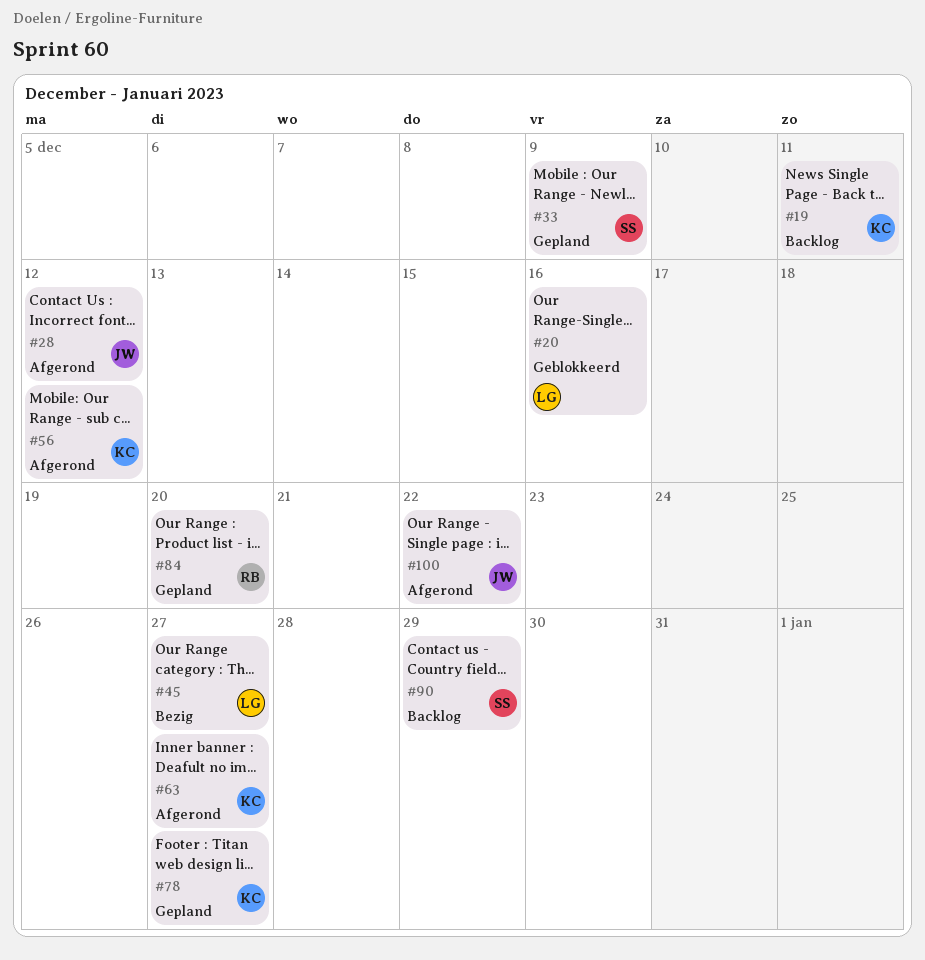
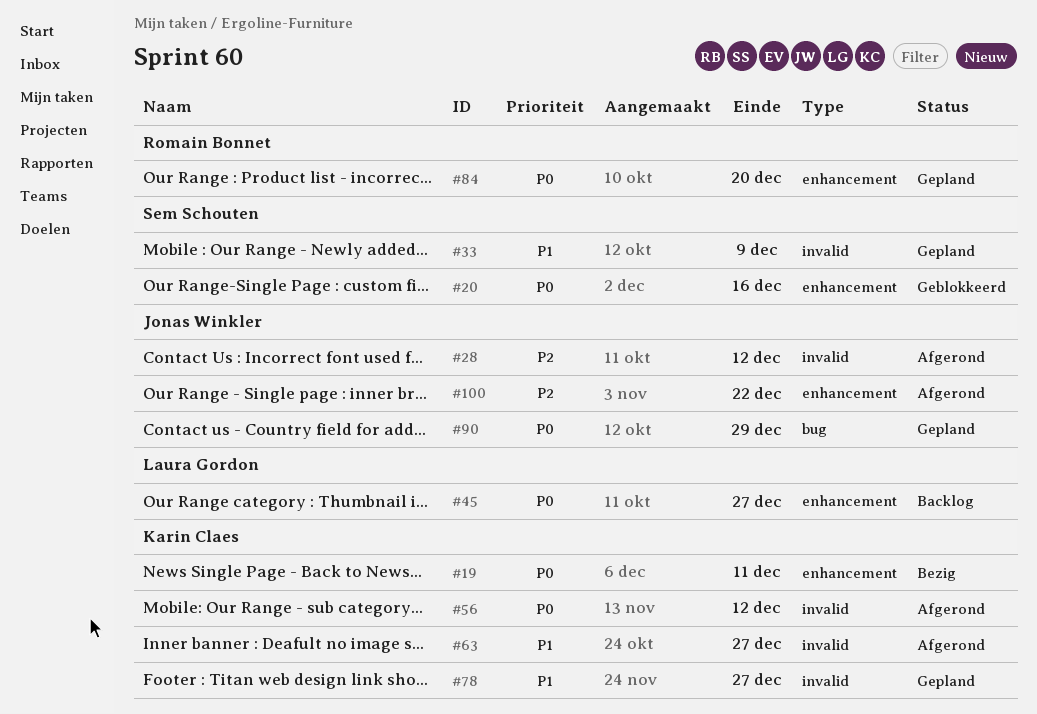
#19, status: Backlog -> Bezig
#20, owner: Laura Gordon -> Sem Schouten
#45, status: Bezig -> Backlog
#90, status: Backlog -> Gepland
#90, owner: Sem Schouten -> Jonas Winkler

